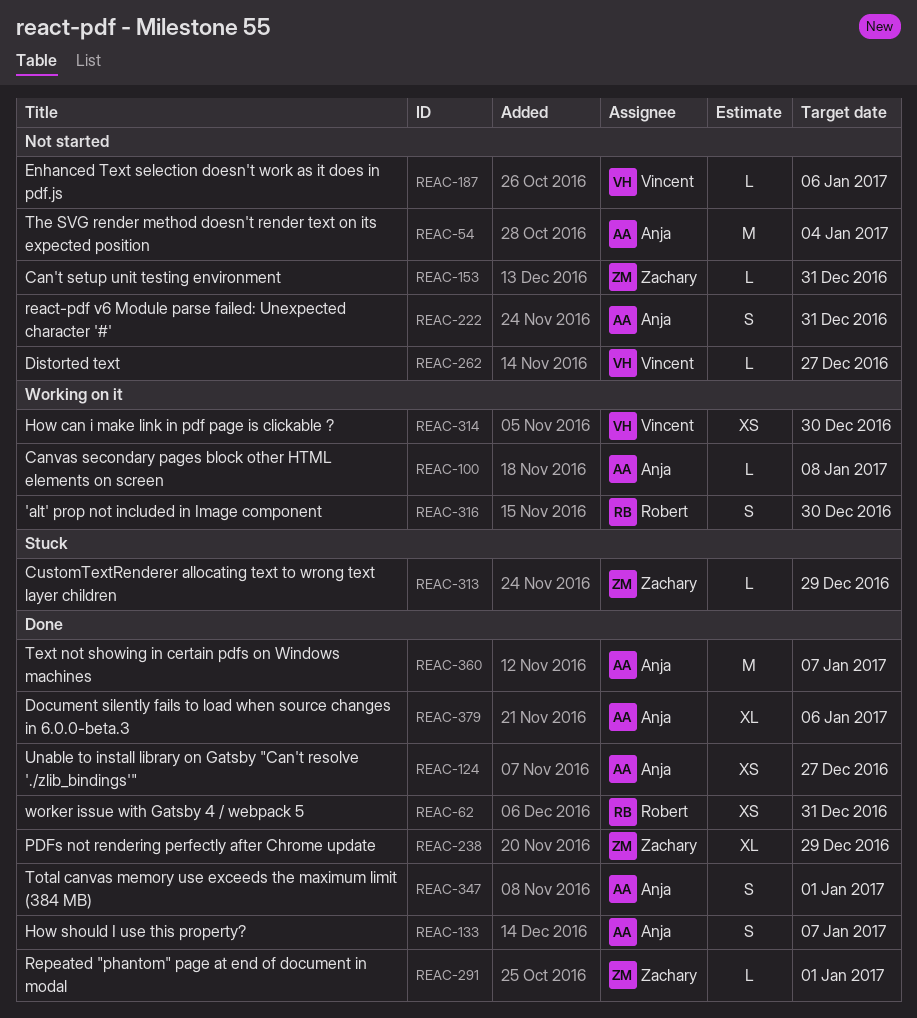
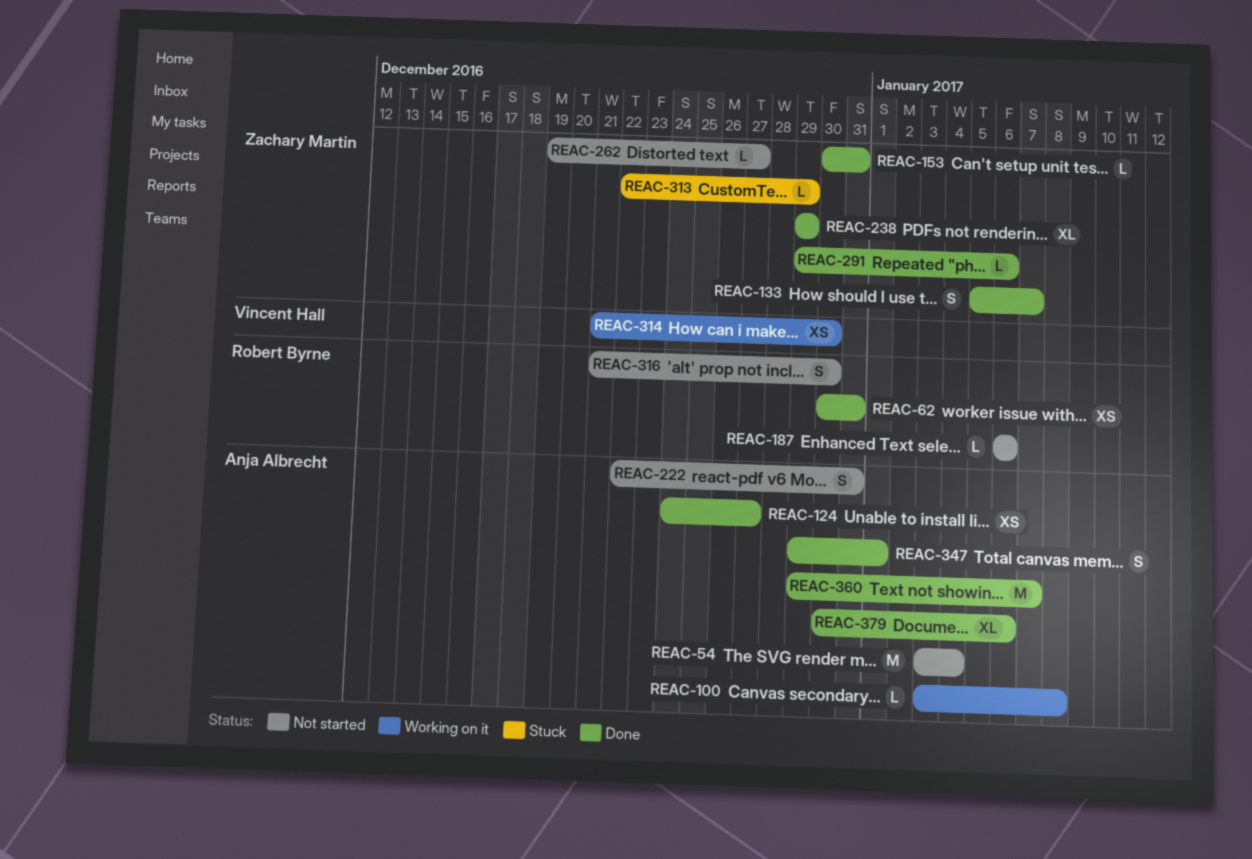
REAC-133, owner: Anja Albrecht -> Zachary Martin
REAC-153, status: Not started -> Done
REAC-187, owner: Vincent Hall -> Robert Byrne
REAC-262, owner: Vincent Hall -> Zachary Martin
REAC-291, due: Jan 1 -> Jan 6
REAC-316, status: Working on it -> Not started

